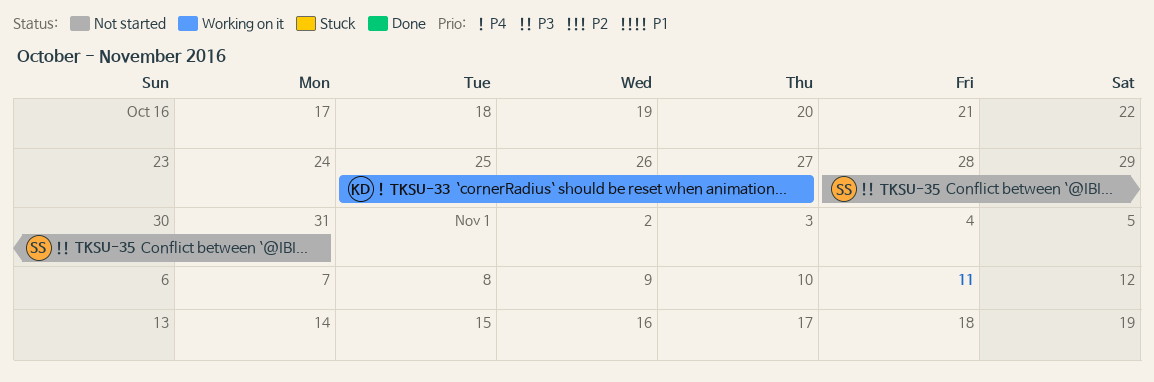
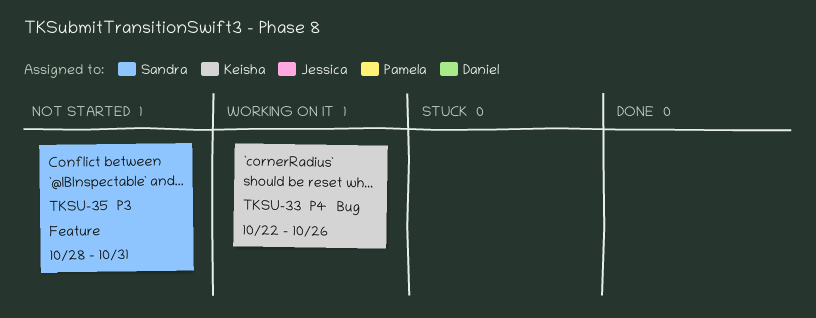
TKSU-33, start: Oct 25 -> Oct 22
TKSU-33, due: Oct 27 -> Oct 26

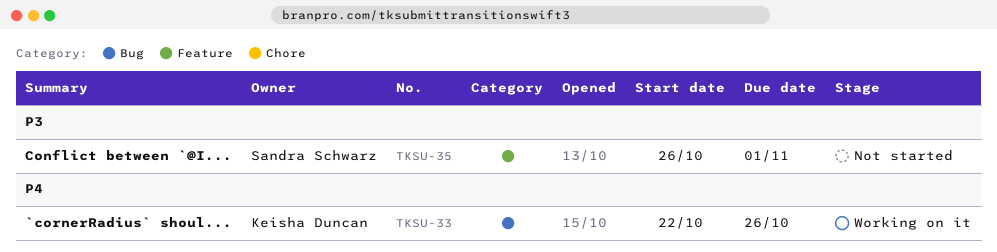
TKSU-35, start: Oct 28 -> Oct 26
TKSU-35, due: Oct 31 -> Nov 1

